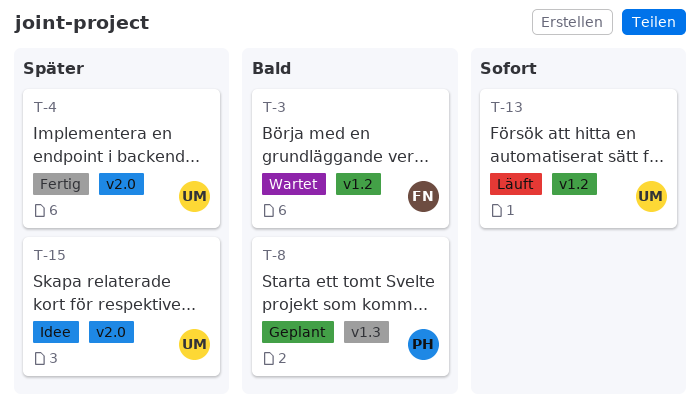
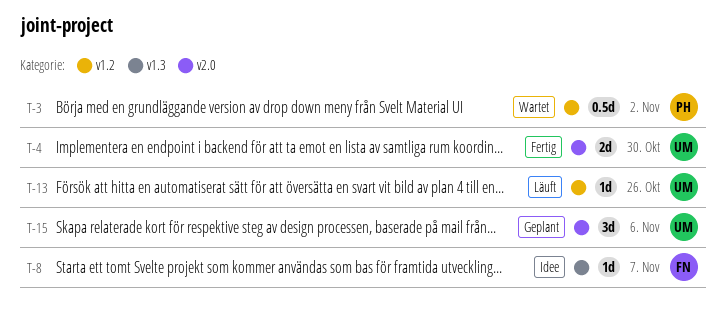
T-3, owner: FN -> PH
T-8, status: Geplant -> Idee
T-8, owner: PH -> FN
T-15, status: Idee -> Geplant

